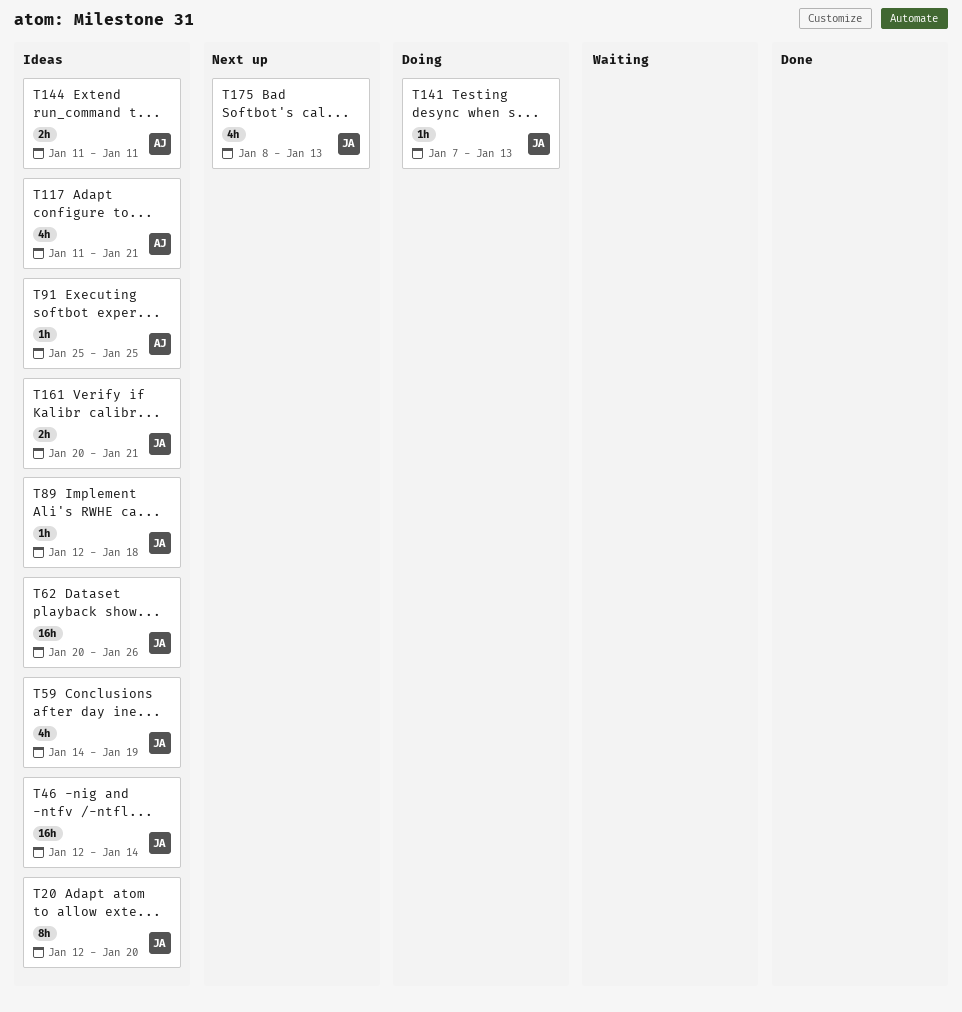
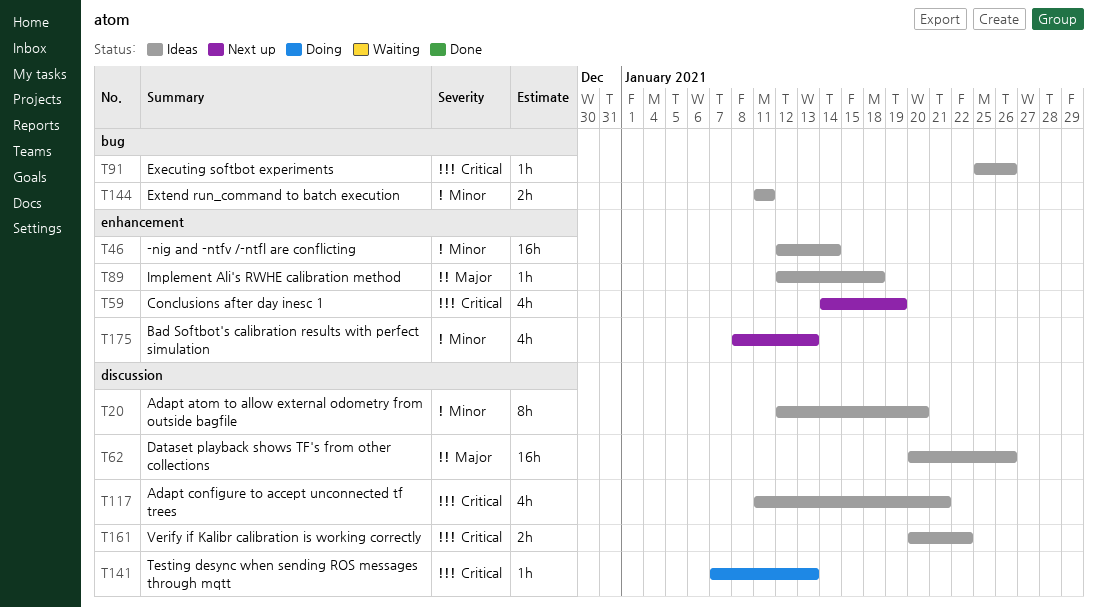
T59, status: Ideas -> Next up
T91, due: Jan 25 -> Jan 26
T161, due: Jan 21 -> Jan 22

